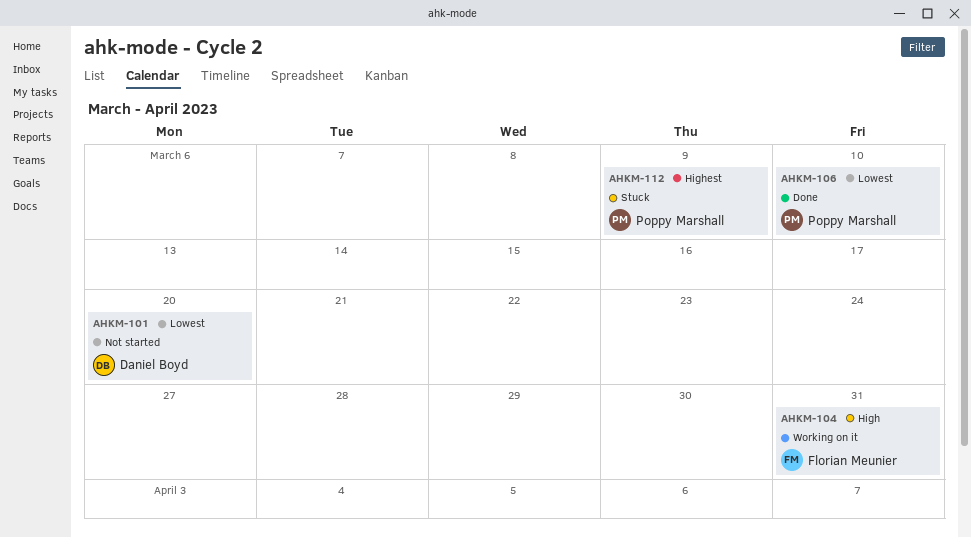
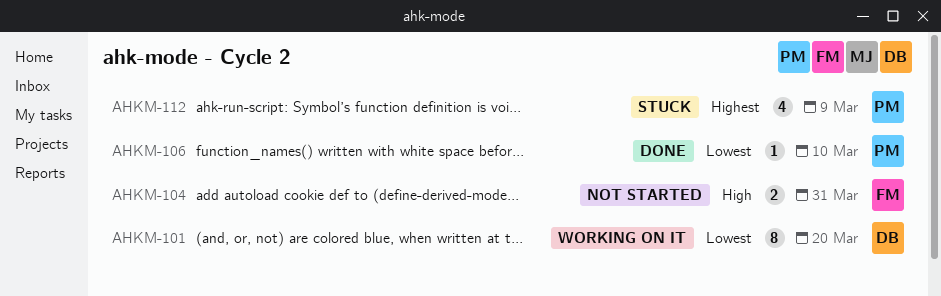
AHKM-101, status: Not started -> Working on it
AHKM-104, status: Working on it -> Not started

